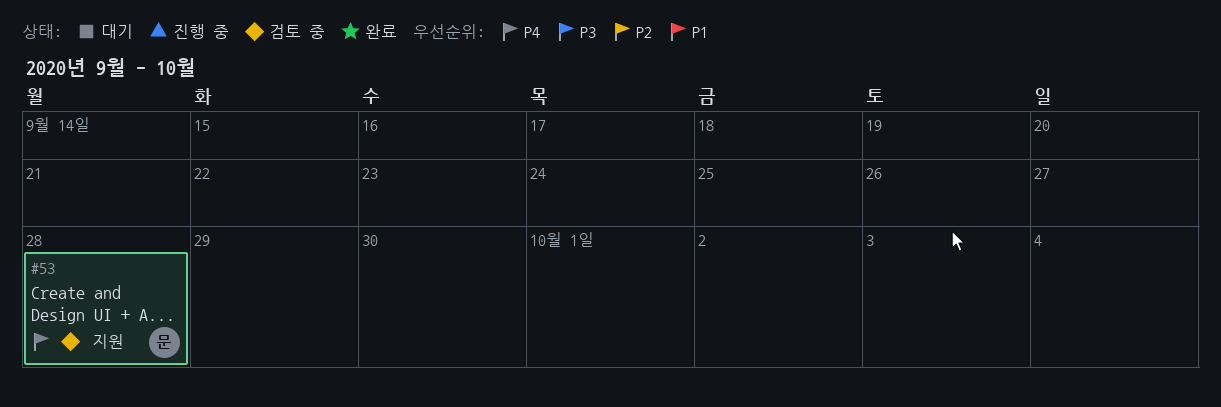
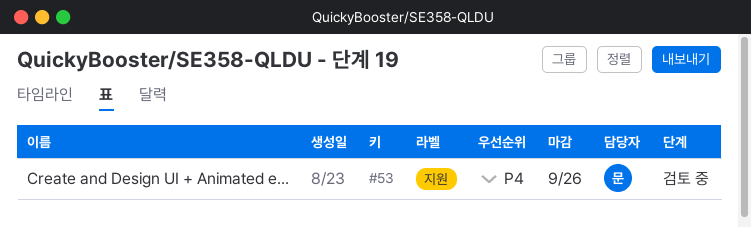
#53, due: Sep 28 -> Sep 26

